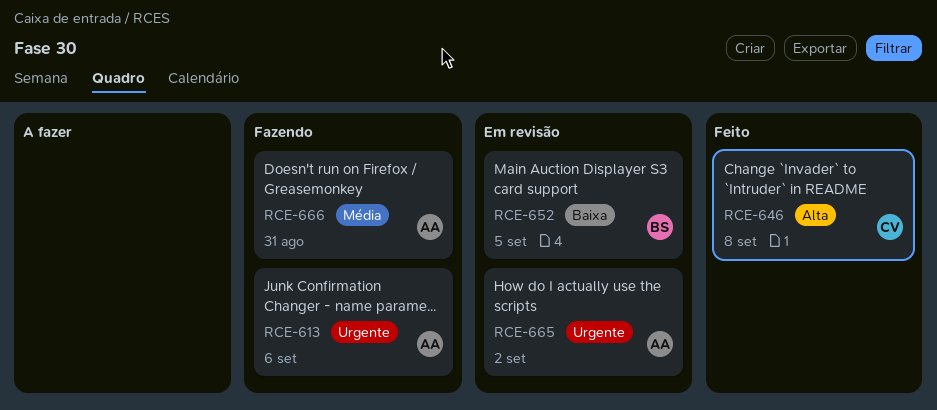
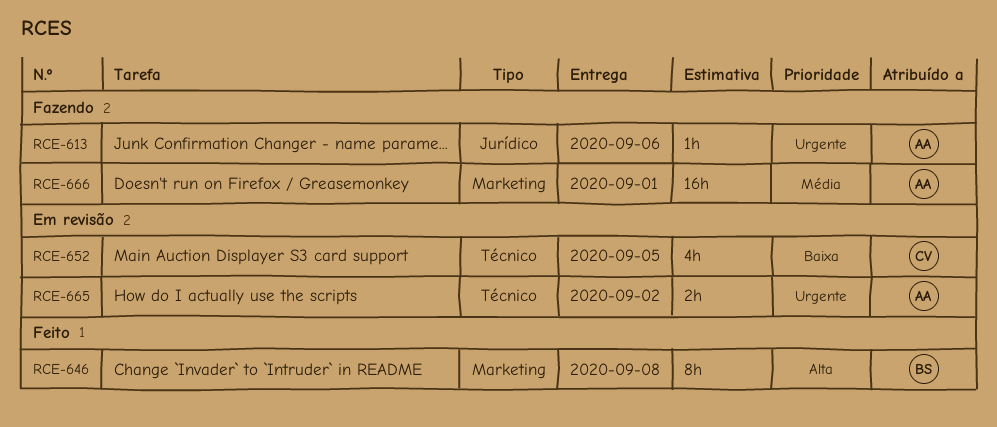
RCE-646, owner: CV -> BS
RCE-652, owner: BS -> CV
RCE-666, due: Aug 31 -> Sep 1

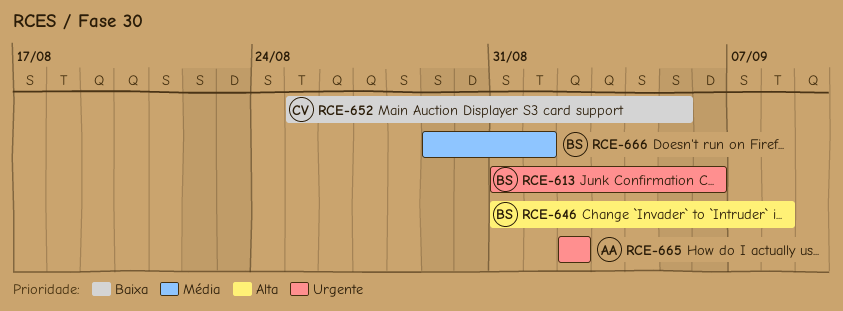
RCE-613, owner: AA -> BS
RCE-666, owner: AA -> BS

